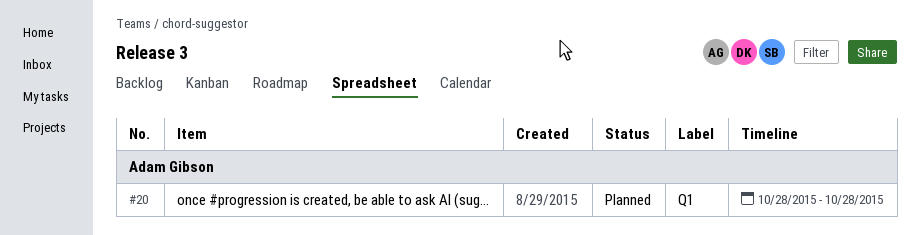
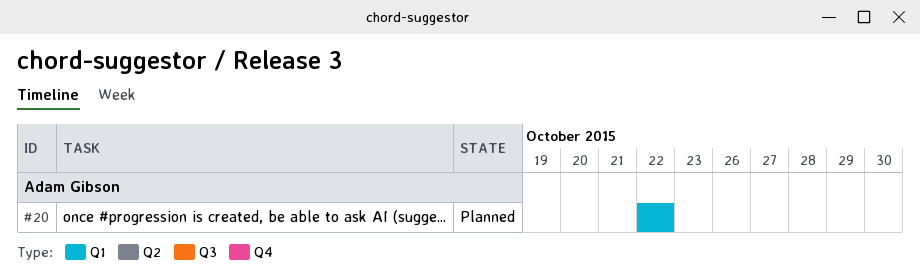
#20, start: Oct 28 -> Oct 22
#20, due: Oct 28 -> Oct 22

